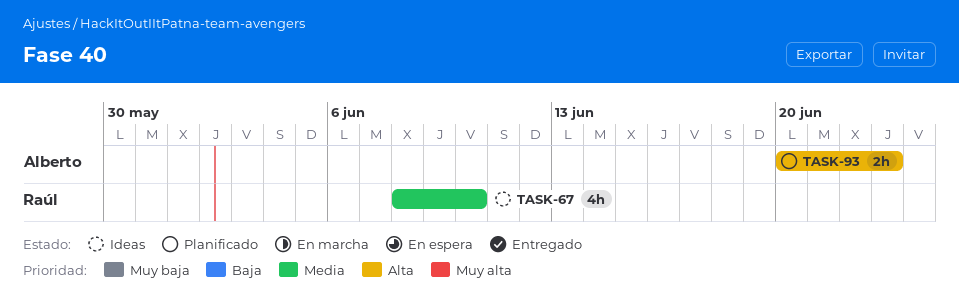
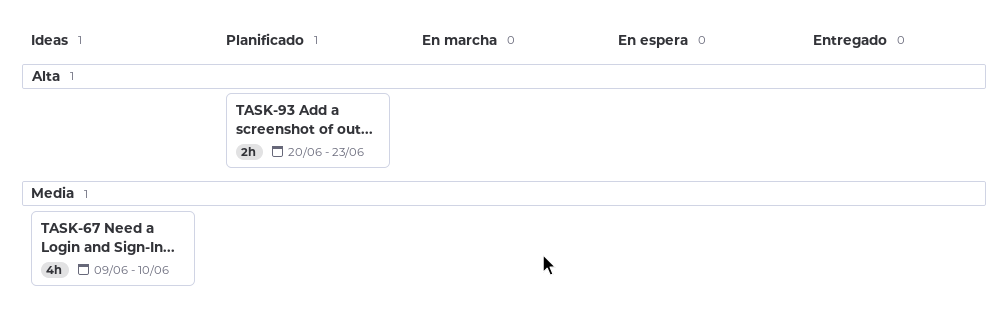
TASK-67, start: Jun 8 -> Jun 9

